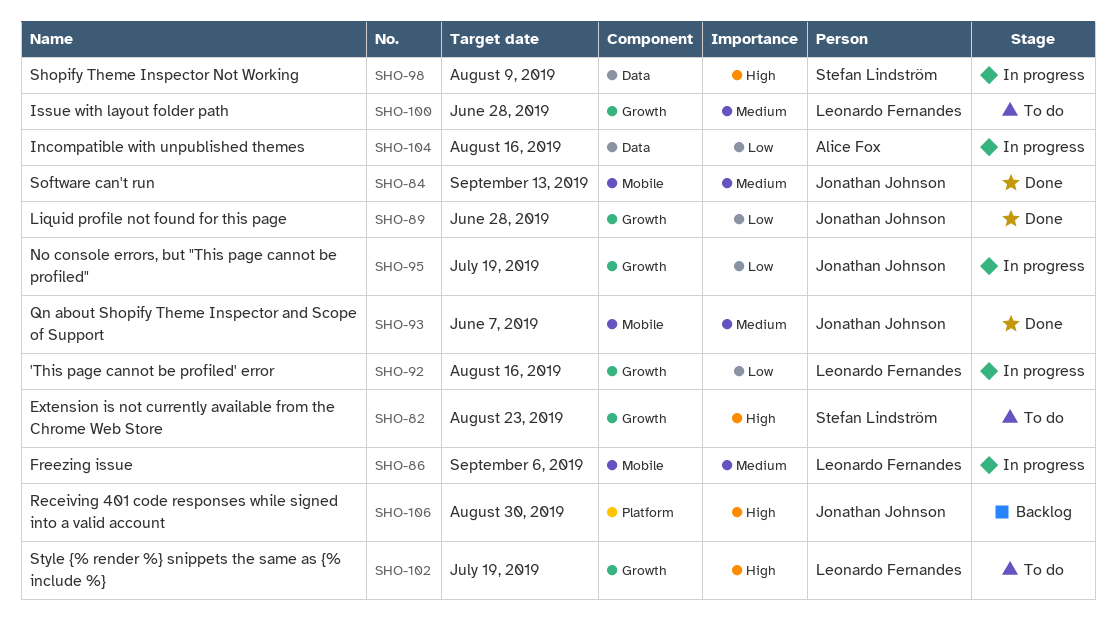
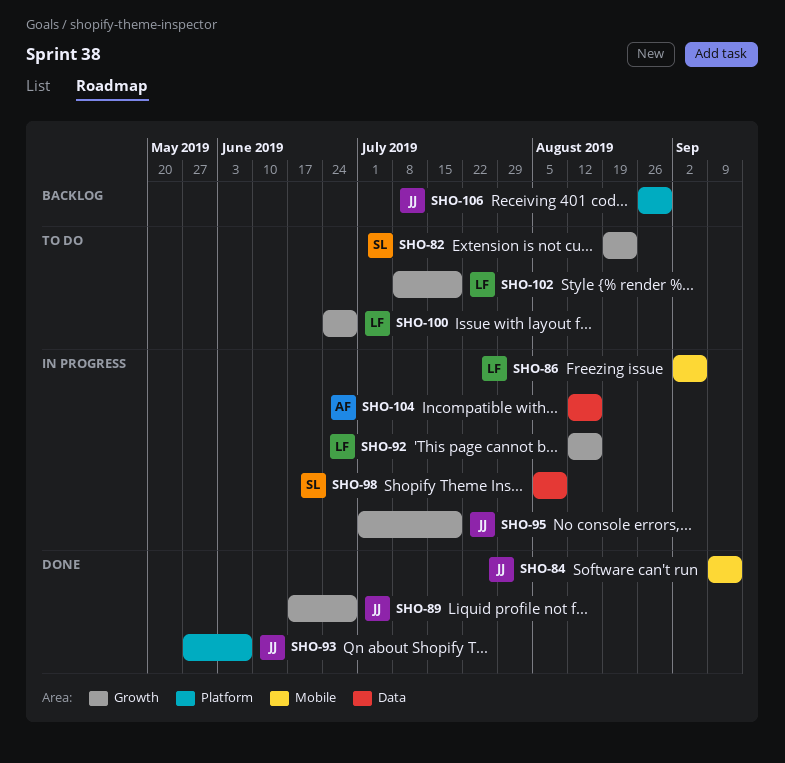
SHO-93, label: Mobile -> Platform

